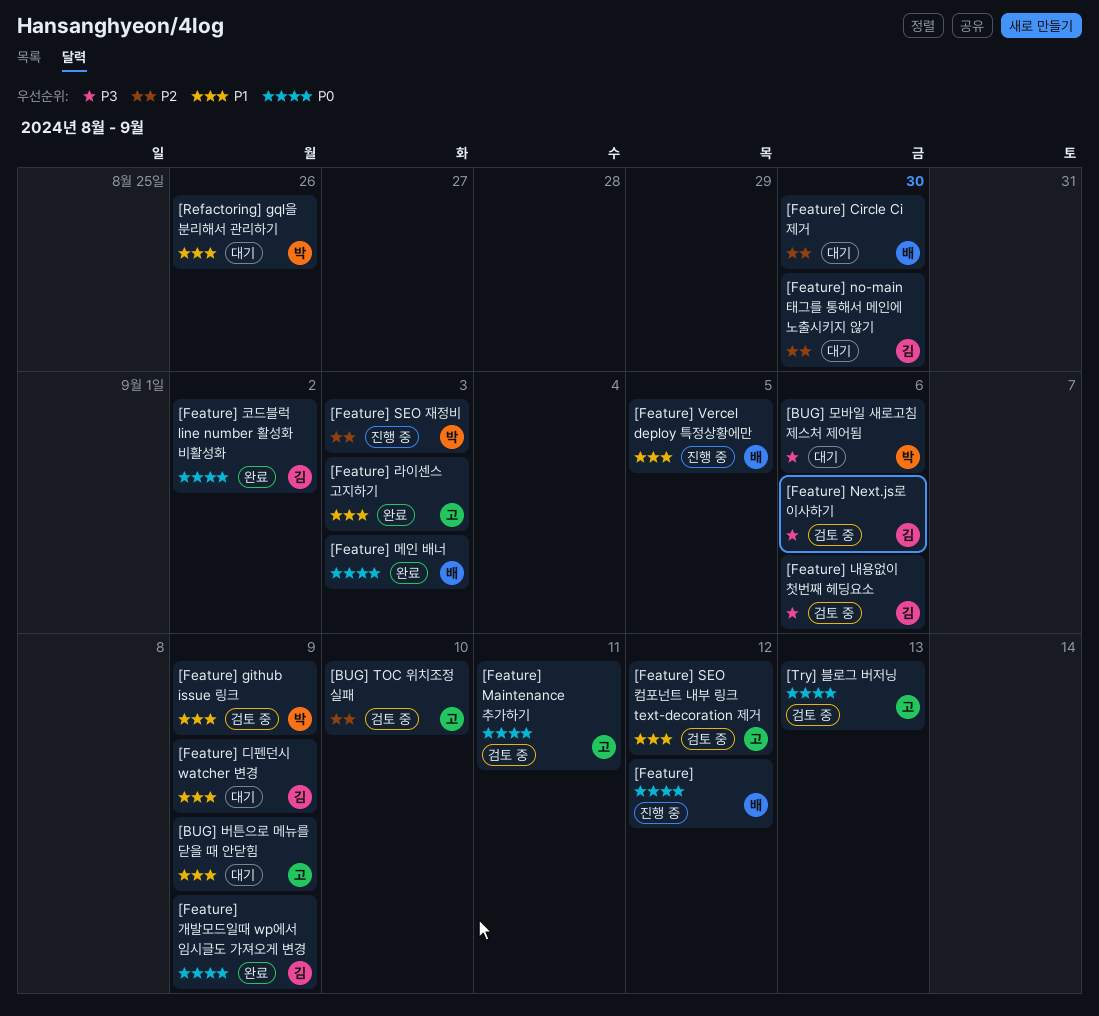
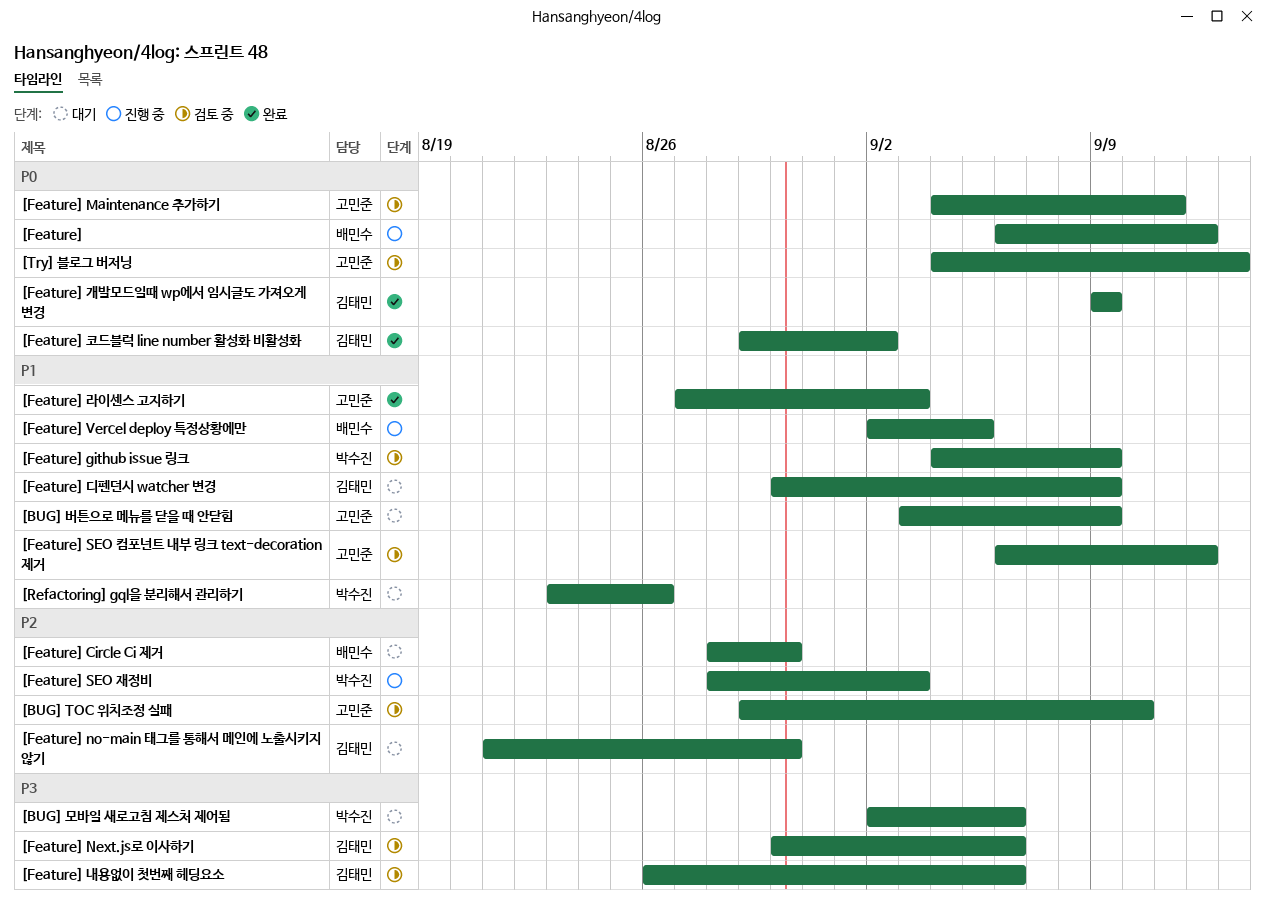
[Feature] 메인 배너: present -> none

